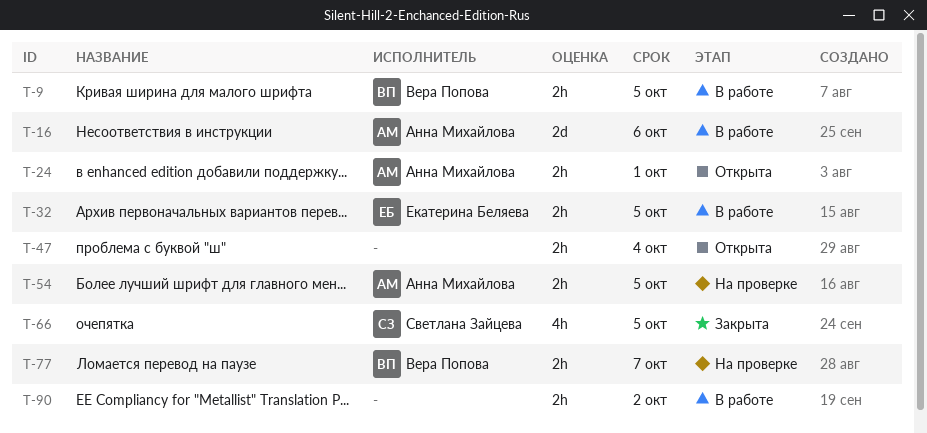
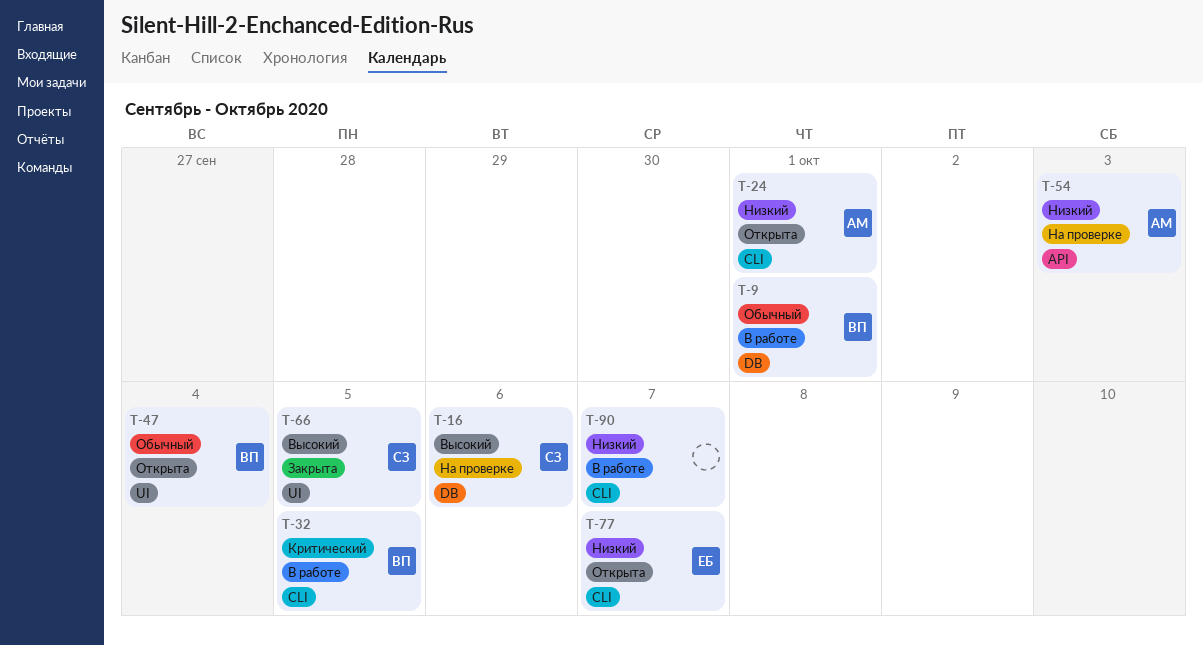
T-9, due: Oct 5 -> Oct 1
T-16, status: В работе -> На проверке
T-16, owner: Анна Михайлова -> Светлана Зайцева
T-32, owner: Екатерина Беляева -> Вера Попова
T-47, owner: none -> Вера Попова
T-54, due: Oct 5 -> Oct 3
T-77, status: На проверке -> Открыта
T-77, owner: Вера Попова -> Екатерина Беляева
T-90, due: Oct 2 -> Oct 7

